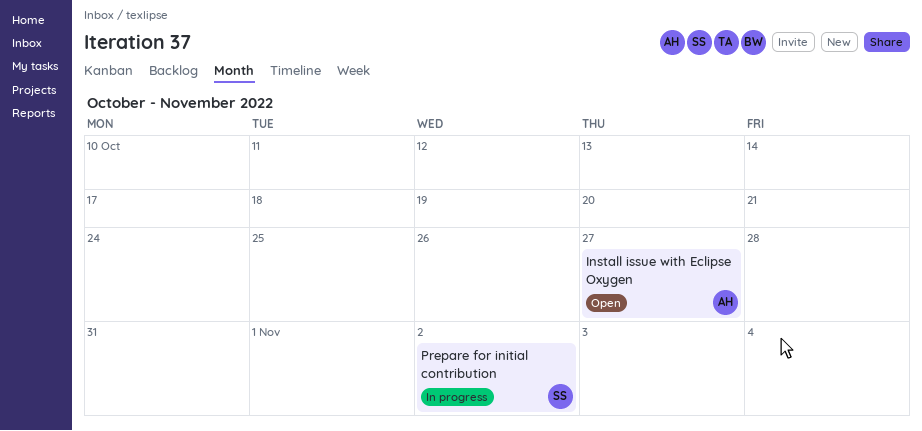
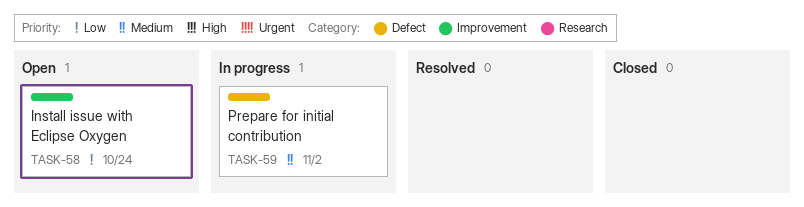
Install issue with Eclipse Oxygen, due: Oct 27 -> Oct 24

